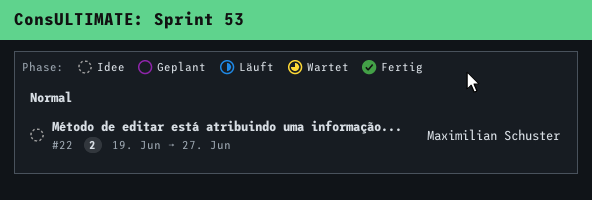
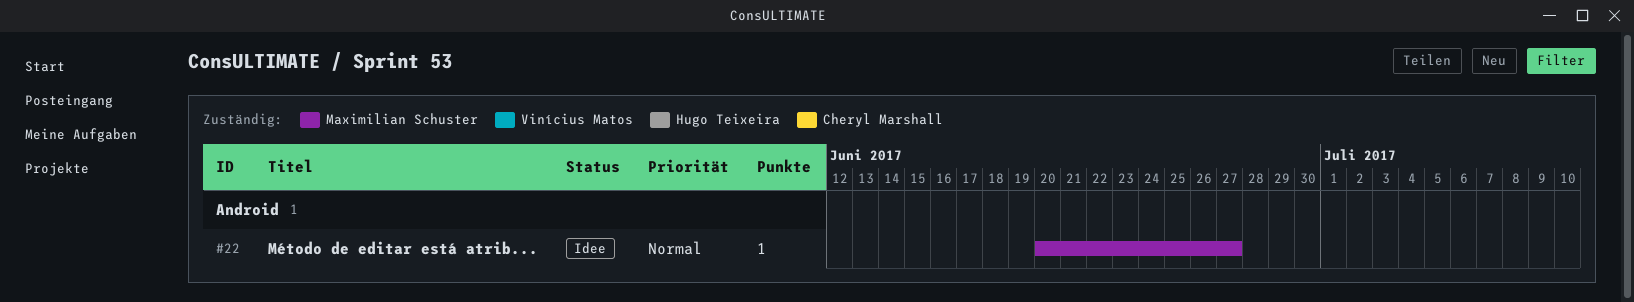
#22, estimate: 2 -> 1
#22, start: Jun 19 -> Jun 20

